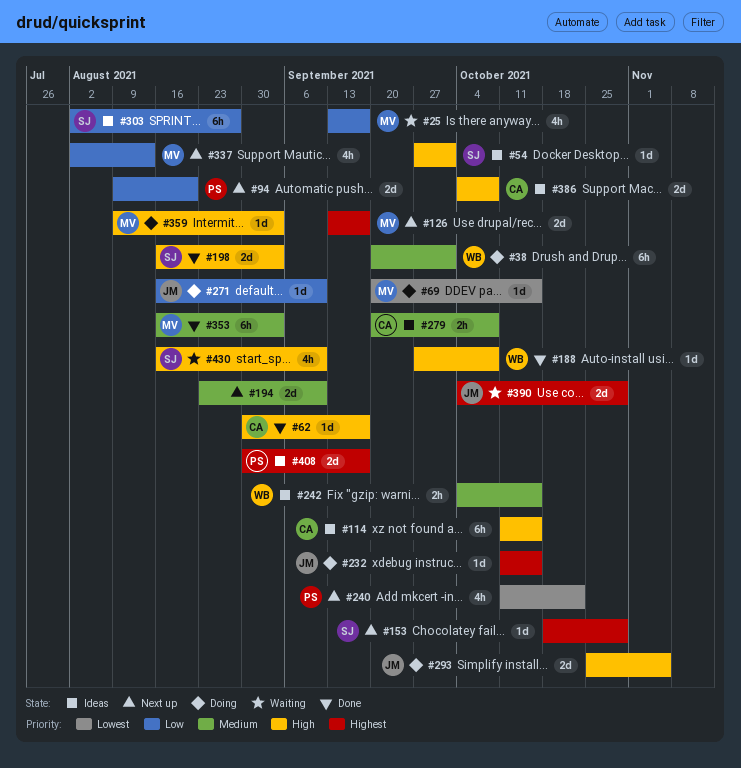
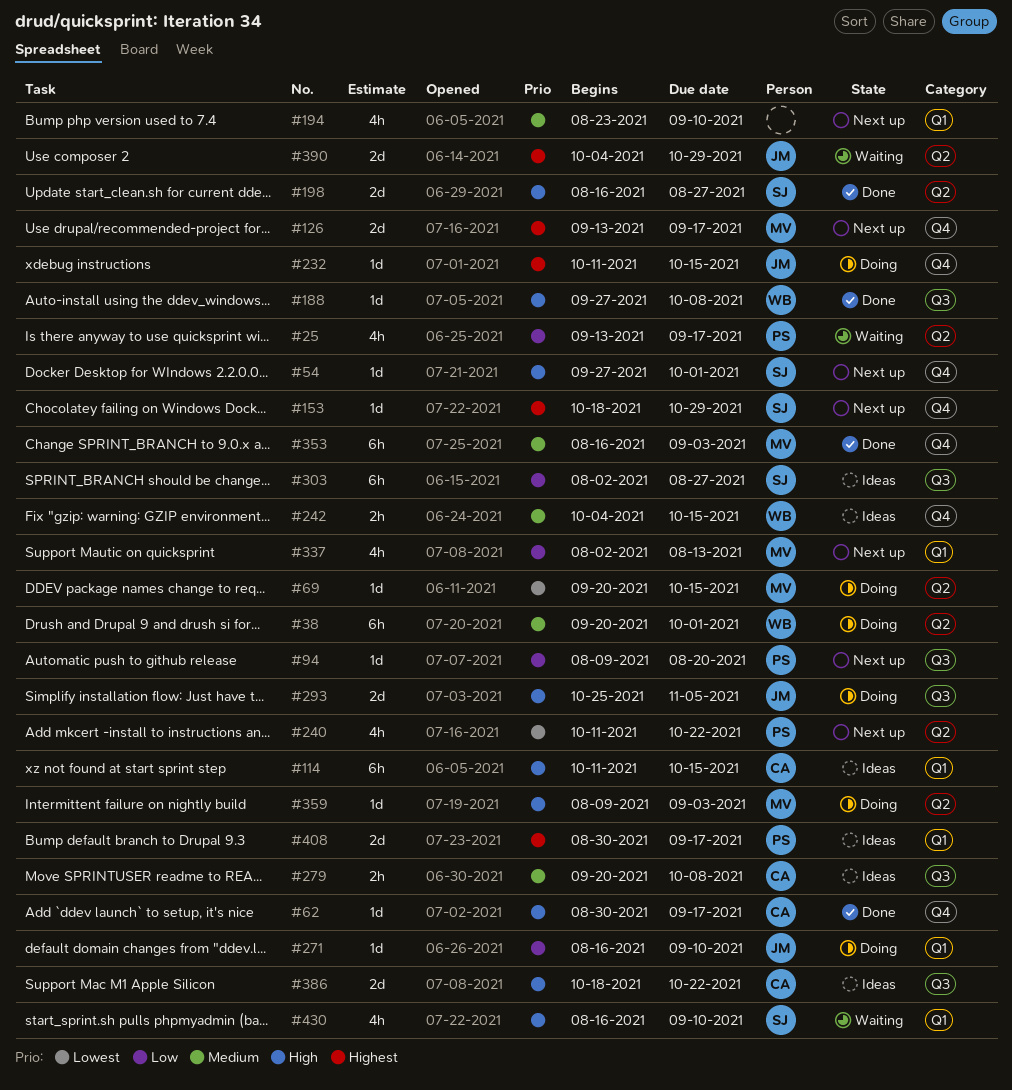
#25, owner: MV -> PS
#54, status: Ideas -> Next up
#94, estimate: 2d -> 1d
#194, estimate: 2d -> 4h
#198, due: Sep 3 -> Aug 27
#386, start: Oct 4 -> Oct 18
#386, due: Oct 8 -> Oct 22

